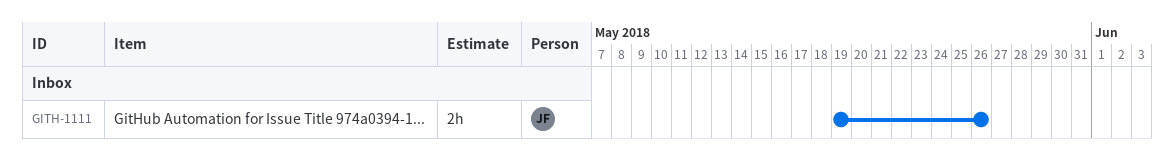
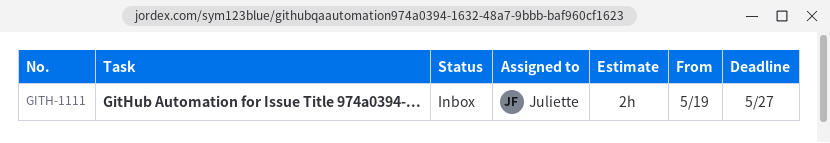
GITH-1111, due: May 26 -> May 27

